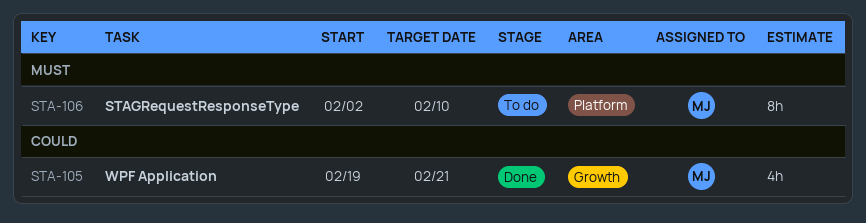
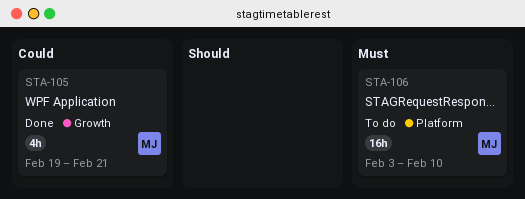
STA-106, estimate: 8h -> 16h
STA-106, start: Feb 2 -> Feb 3

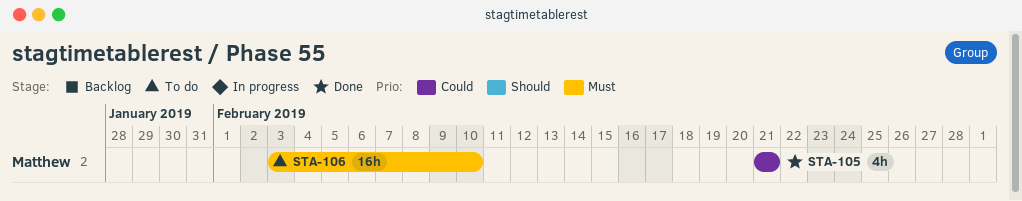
STA-105, start: Feb 19 -> Feb 21

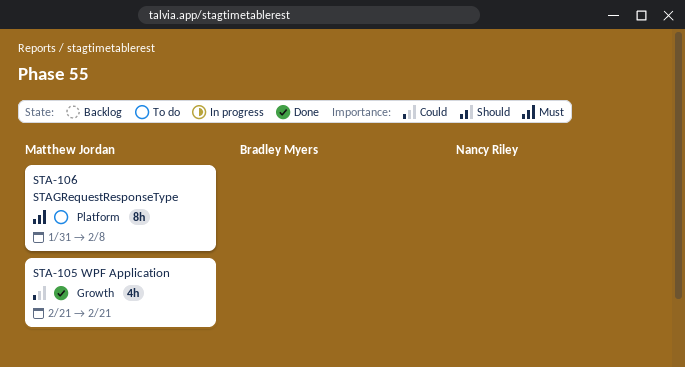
STA-106, estimate: 16h -> 8h
STA-106, start: Feb 3 -> Jan 31
STA-106, due: Feb 10 -> Feb 8

